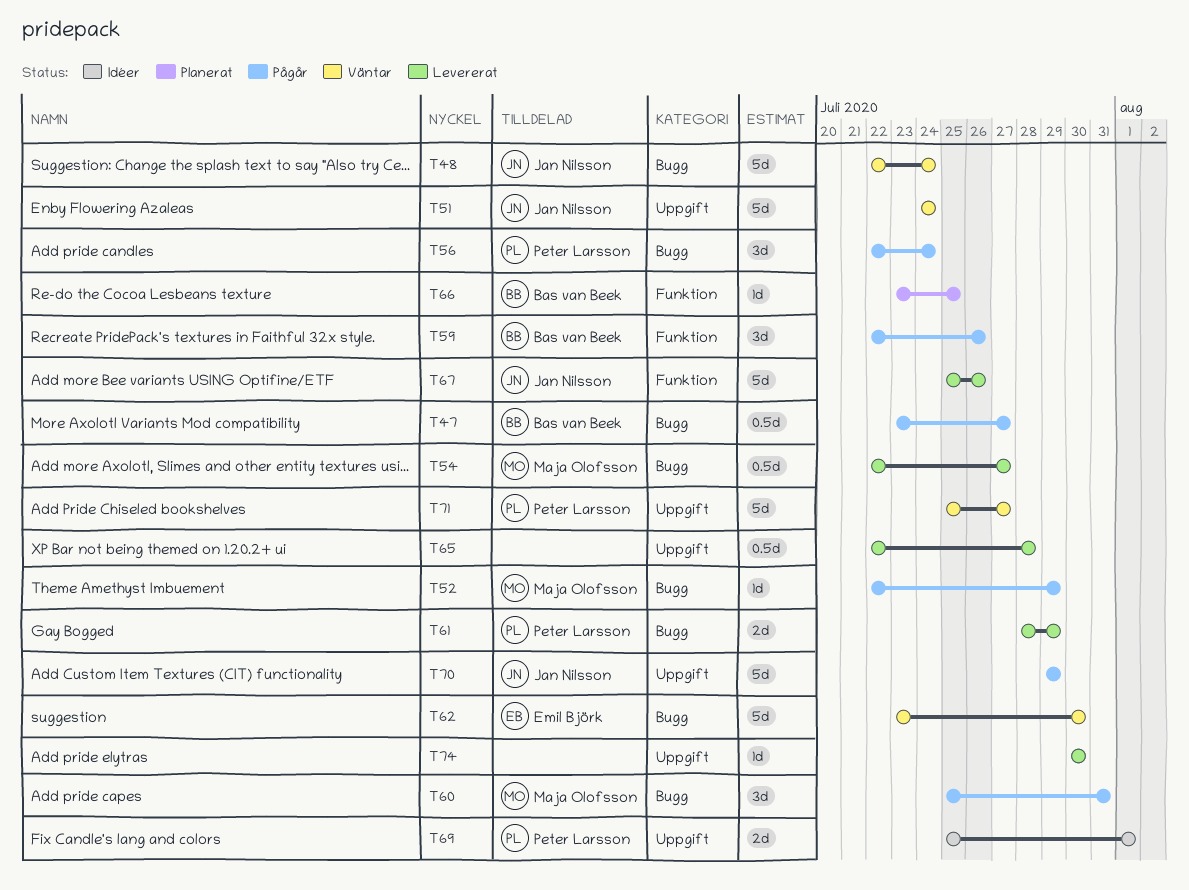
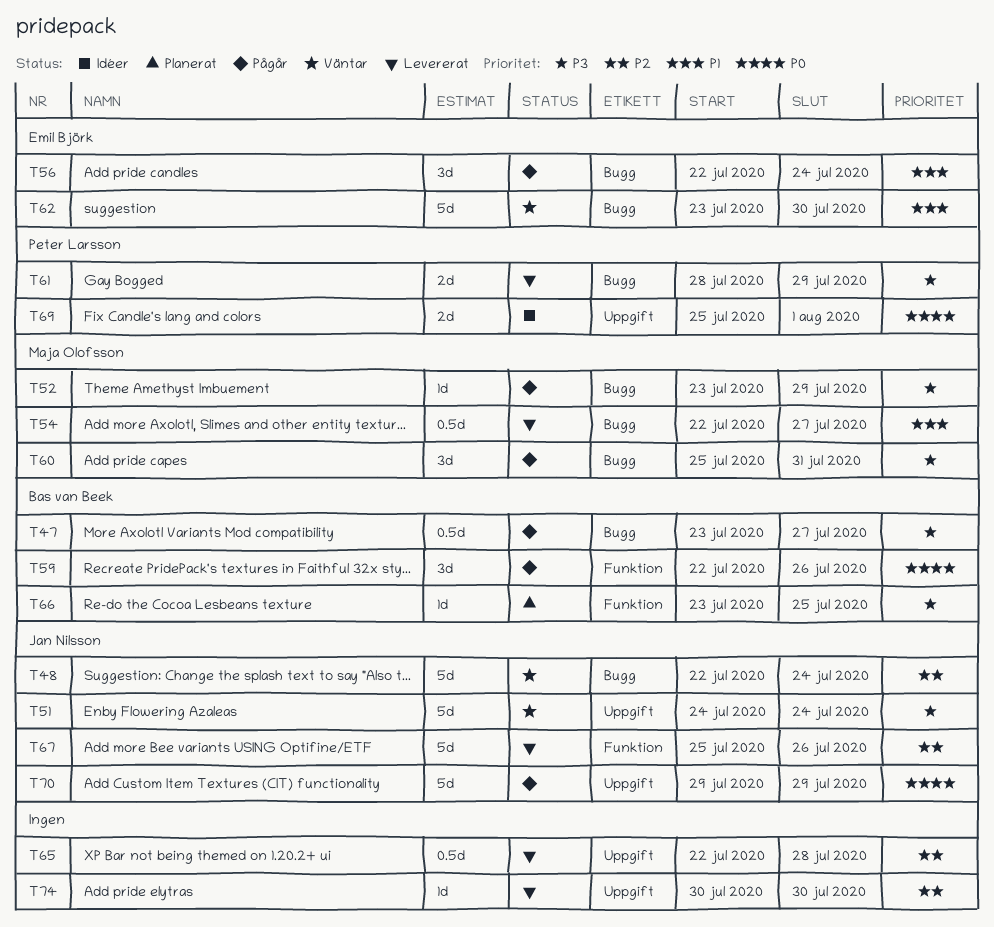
T52, start: Jul 22 -> Jul 23
T56, owner: Peter Larsson -> Emil Björk
T71: present -> none

